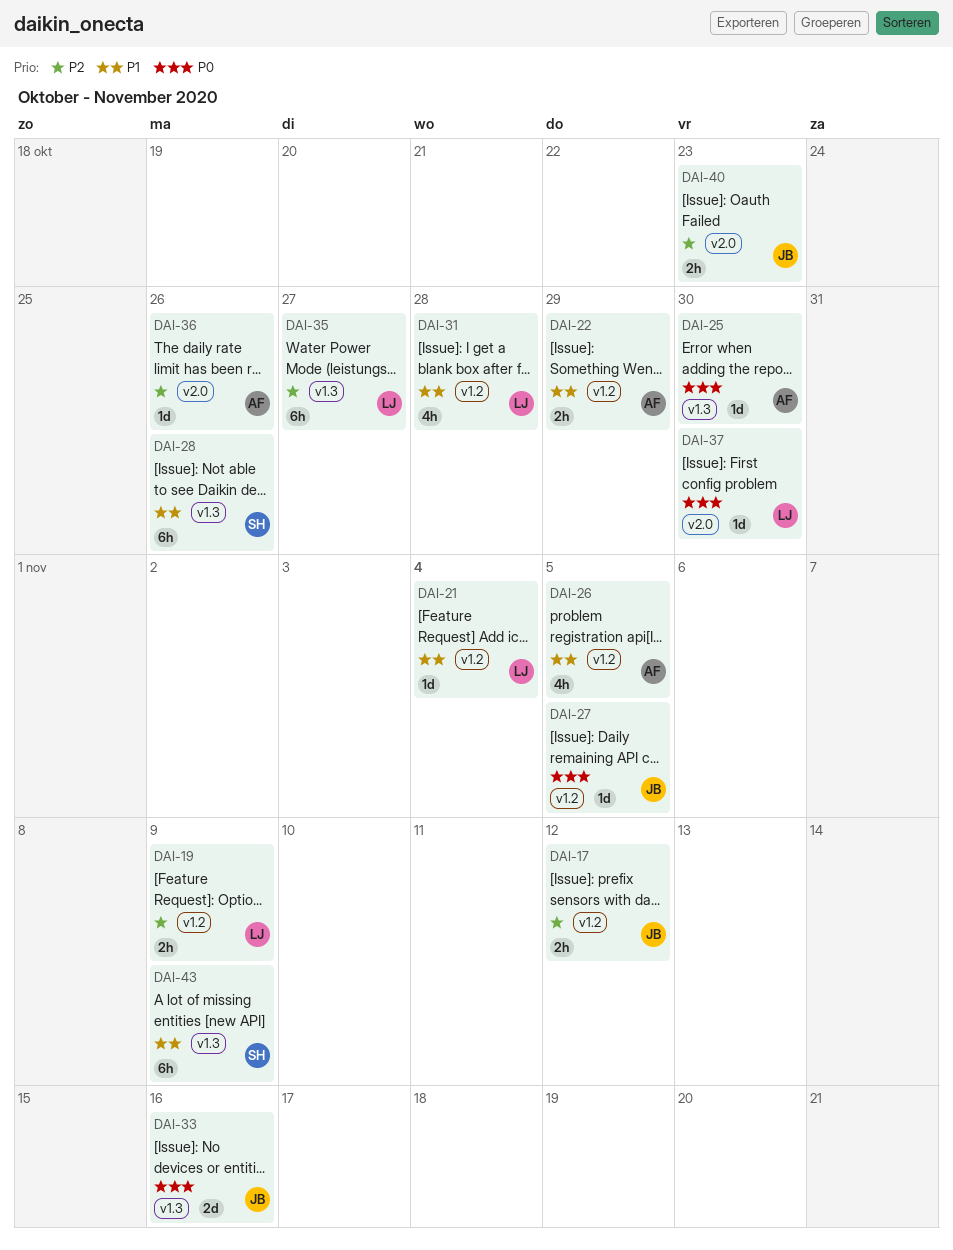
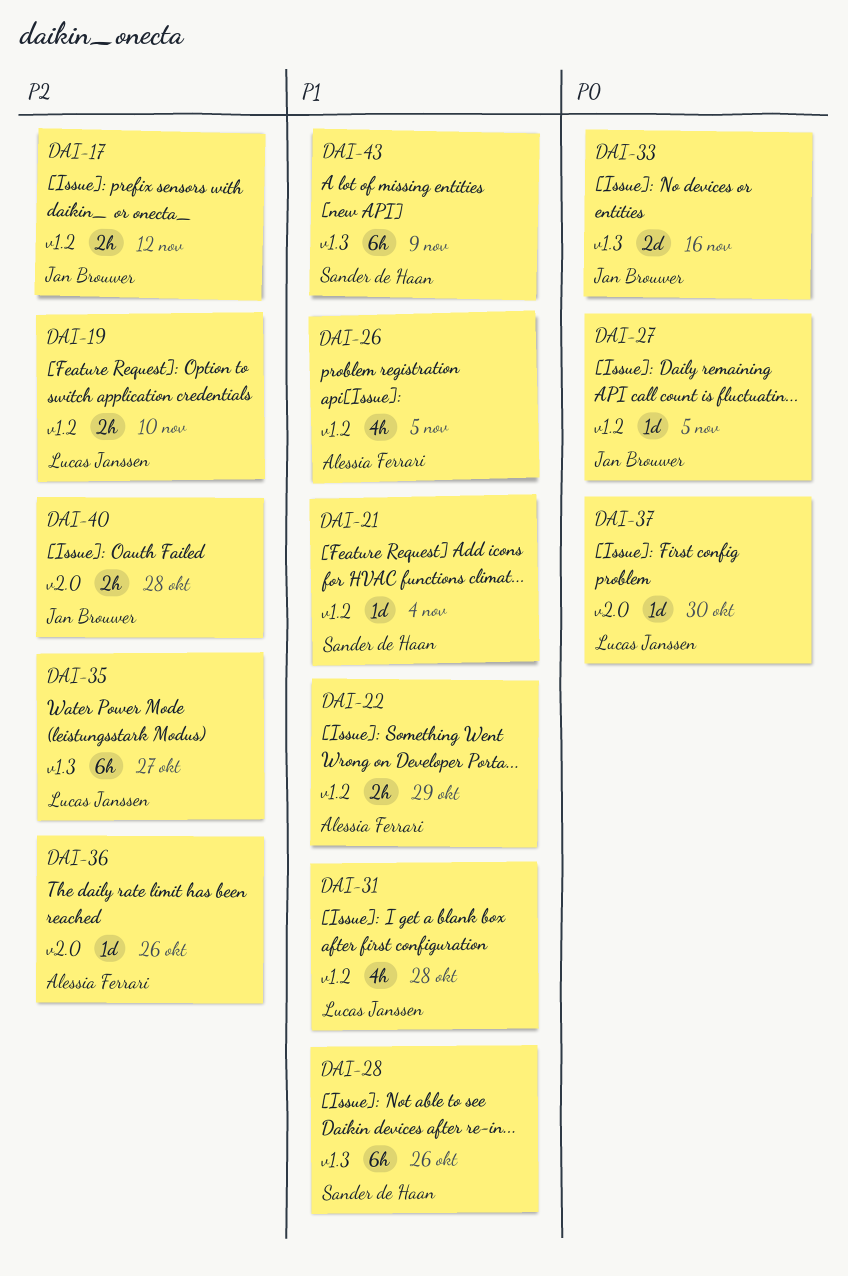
DAI-19, due: Nov 9 -> Nov 10
DAI-21, owner: Lucas Janssen -> Sander de Haan
DAI-25: present -> none
DAI-40, due: Oct 23 -> Oct 28

